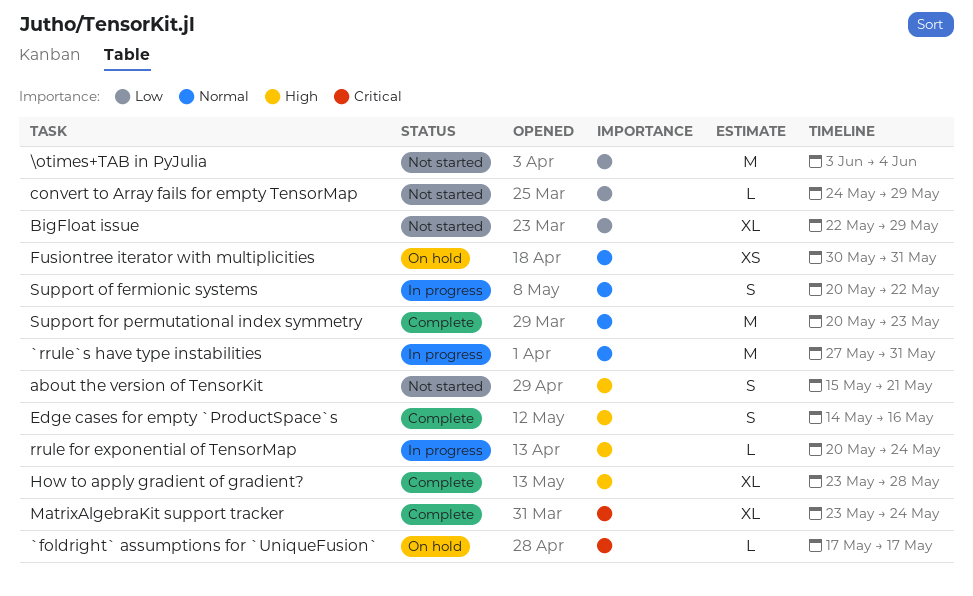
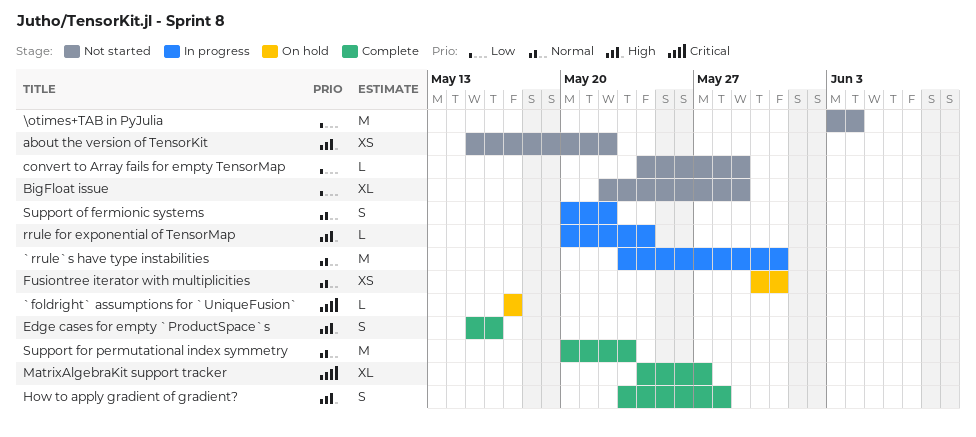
`rrule`s have type instabilities, start: May 27 -> May 23
about the version of TensorKit, estimate: S -> XS
about the version of TensorKit, due: May 21 -> May 22
Edge cases for empty `ProductSpace`s, start: May 14 -> May 15
How to apply gradient of gradient?, estimate: XL -> S
MatrixAlgebraKit support tracker, start: May 23 -> May 24
MatrixAlgebraKit support tracker, due: May 24 -> May 27

